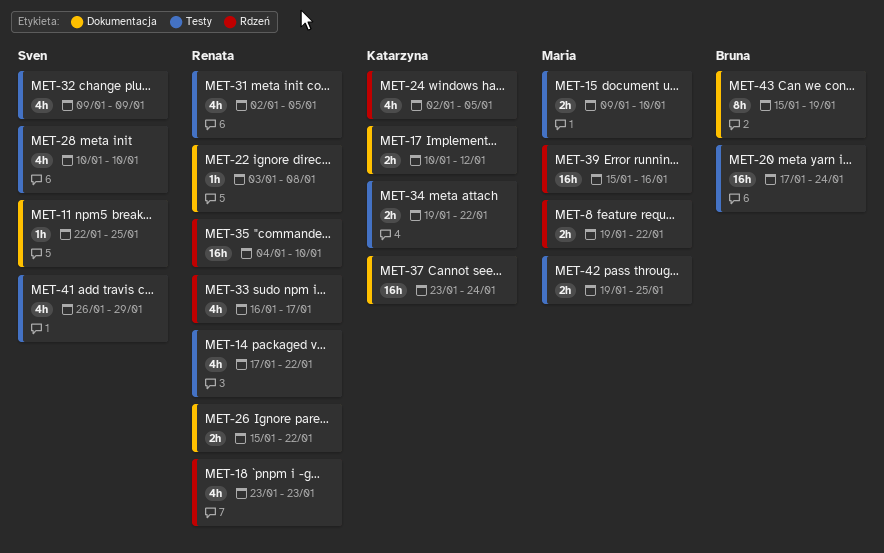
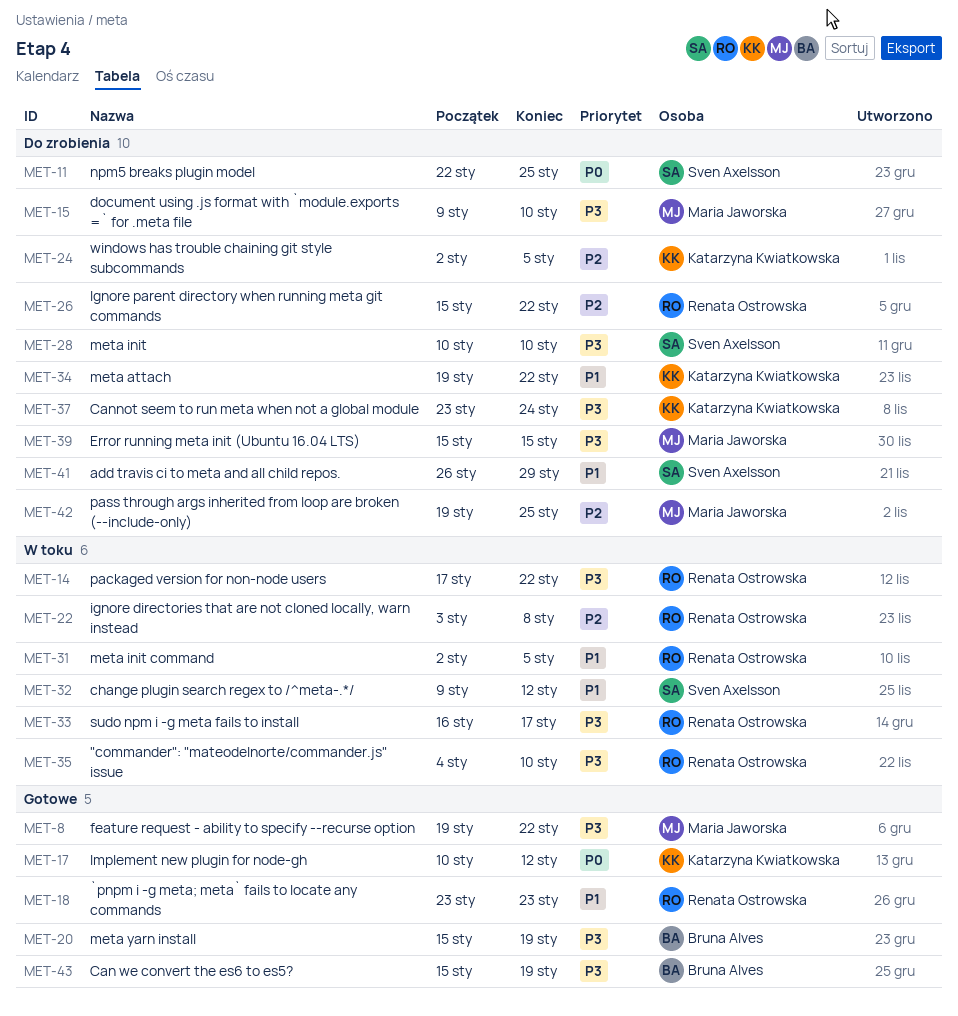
MET-20, start: Jan 17 -> Jan 15
MET-20, due: Jan 24 -> Jan 19
MET-32, due: Jan 9 -> Jan 12
MET-39, due: Jan 16 -> Jan 15

